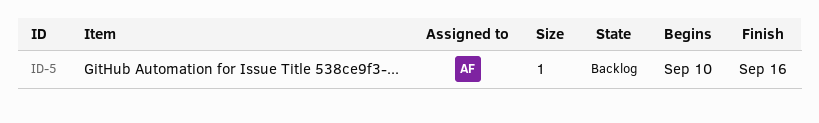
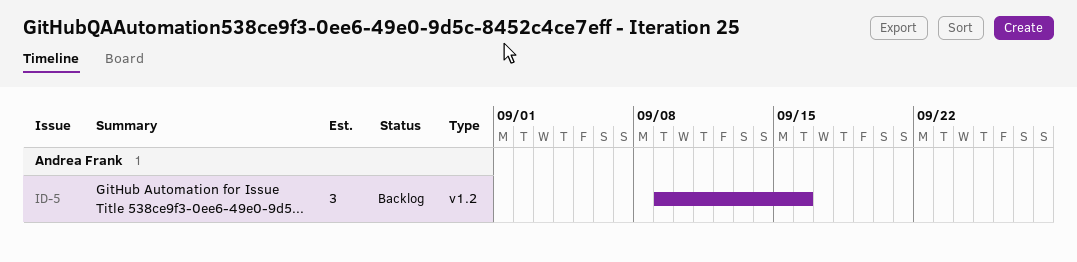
ID-5, estimate: 1 -> 3
ID-5, start: Sep 10 -> Sep 9

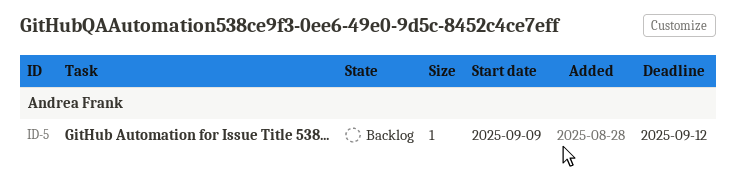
ID-5, estimate: 3 -> 1
ID-5, due: Sep 16 -> Sep 12

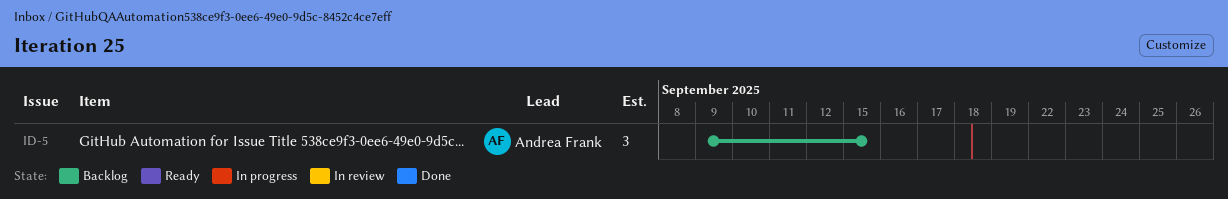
ID-5, estimate: 1 -> 3
ID-5, due: Sep 12 -> Sep 15

